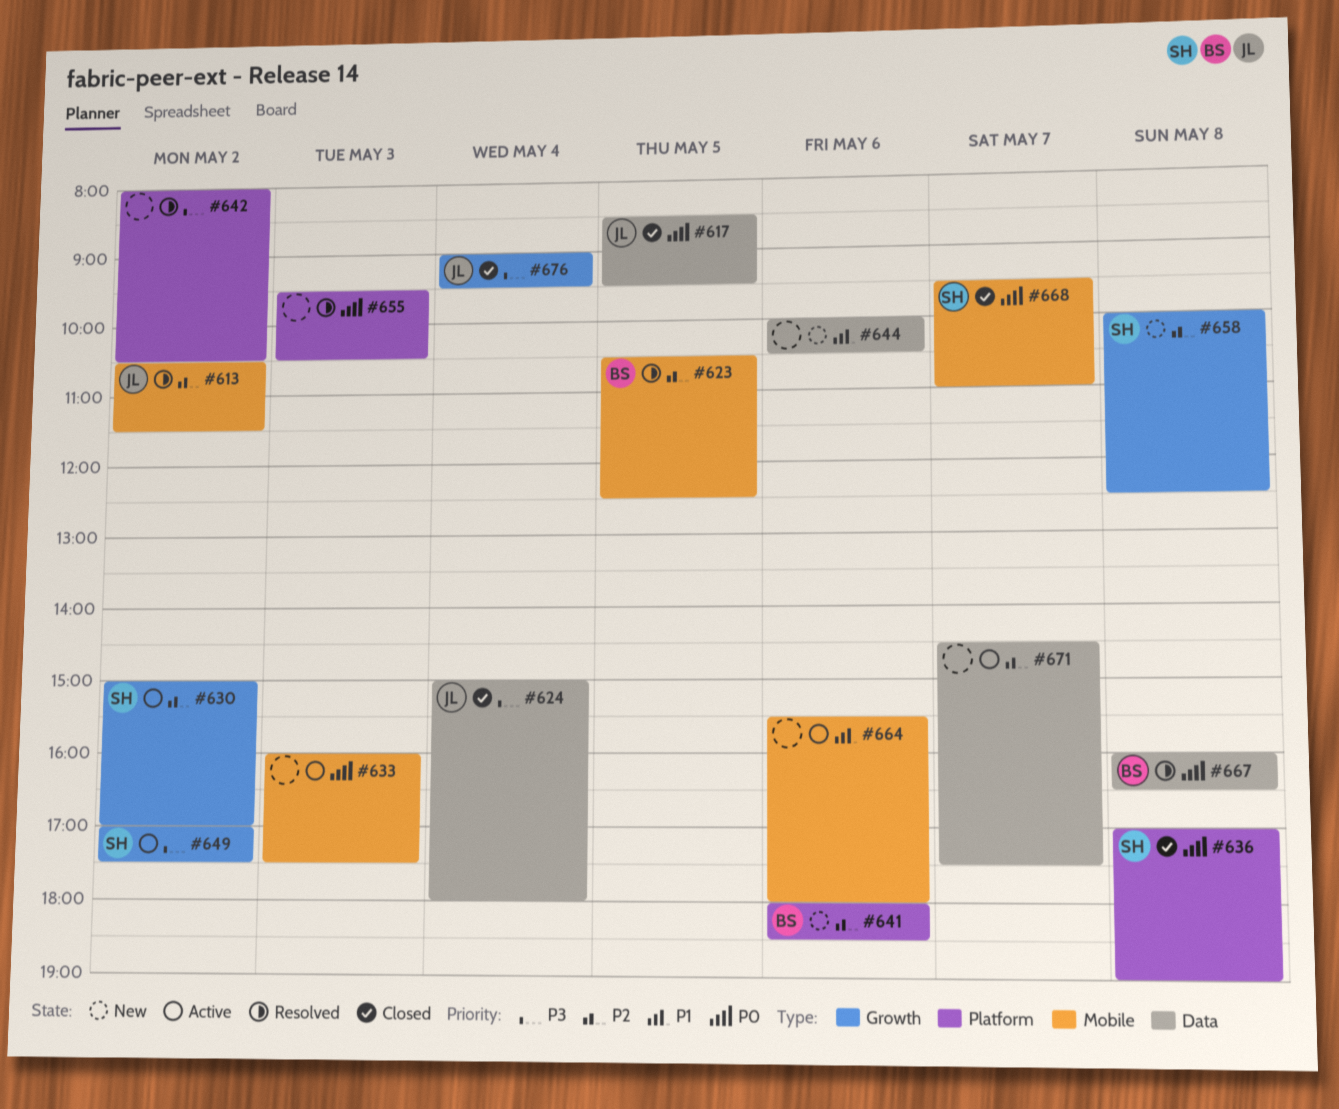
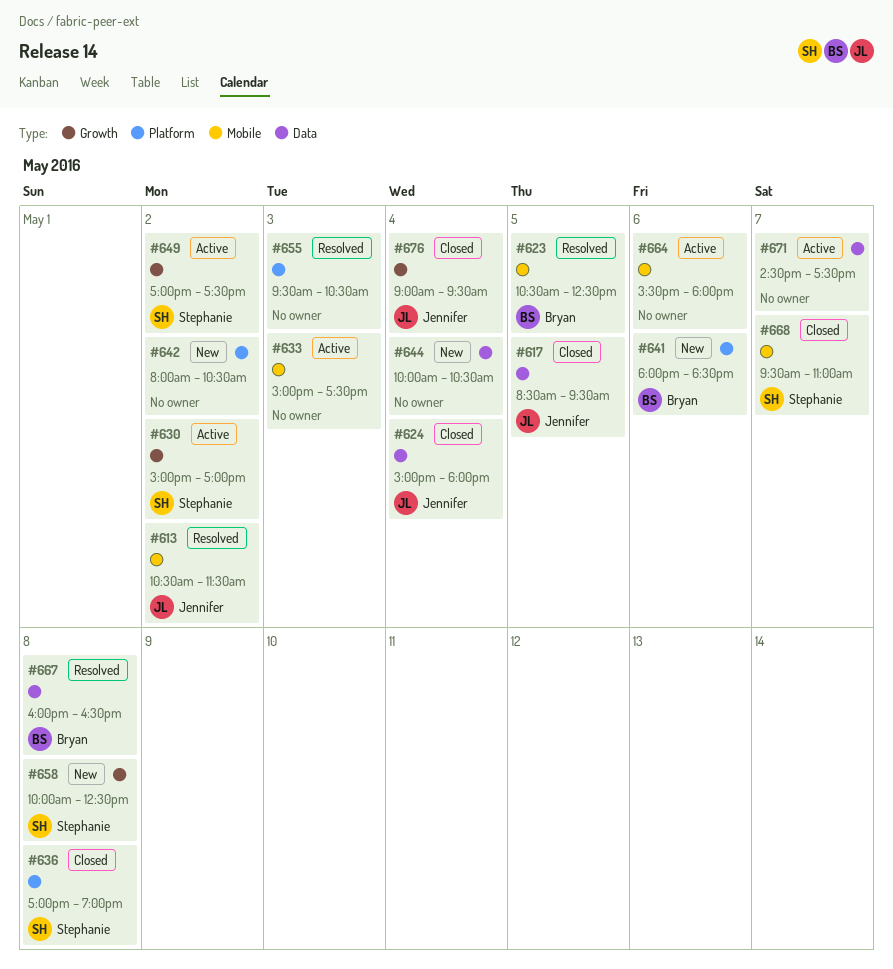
#633, begins: 16:00 -> 15:00
#642, status: Resolved -> New
#644, day: May 6 -> May 4

